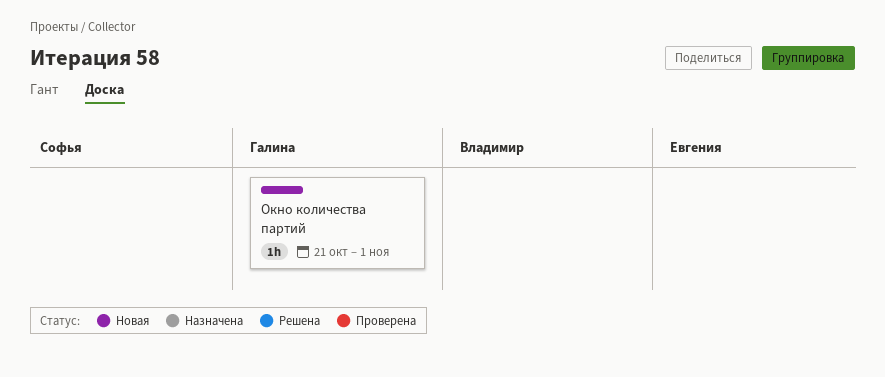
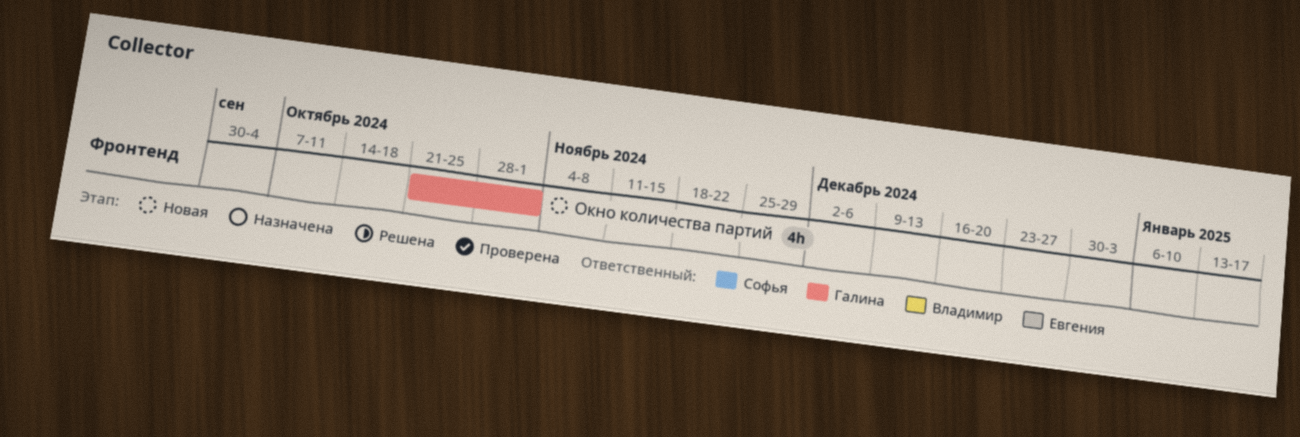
Окно количества партий, estimate: 1h -> 4h

